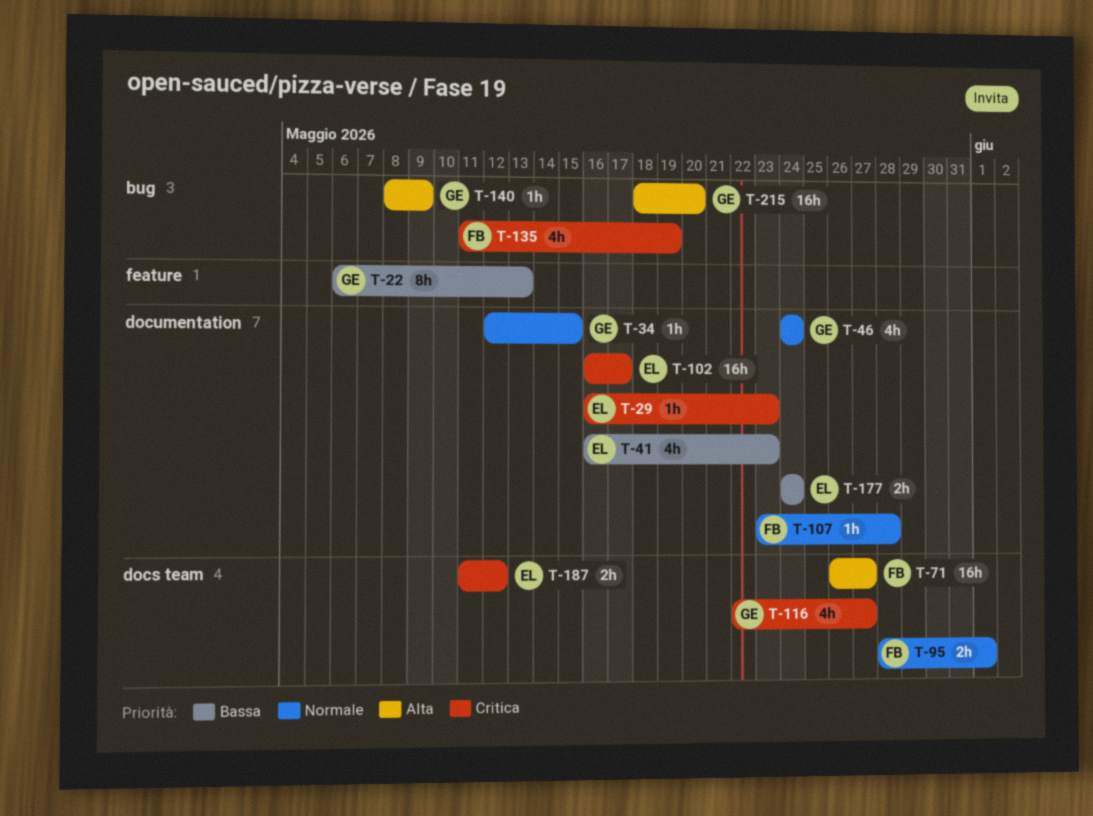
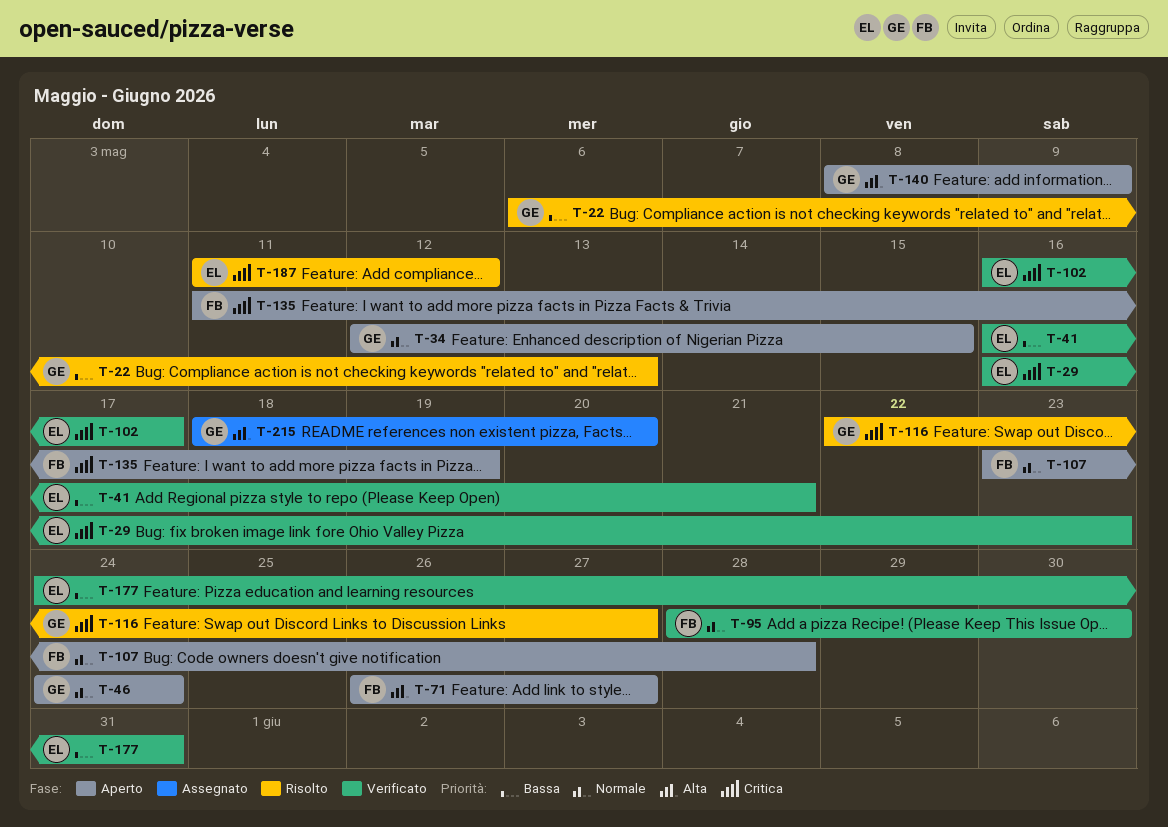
T-41, due: May 23 -> May 21
T-95, due: Jun 1 -> May 30
T-177, due: May 24 -> May 31

